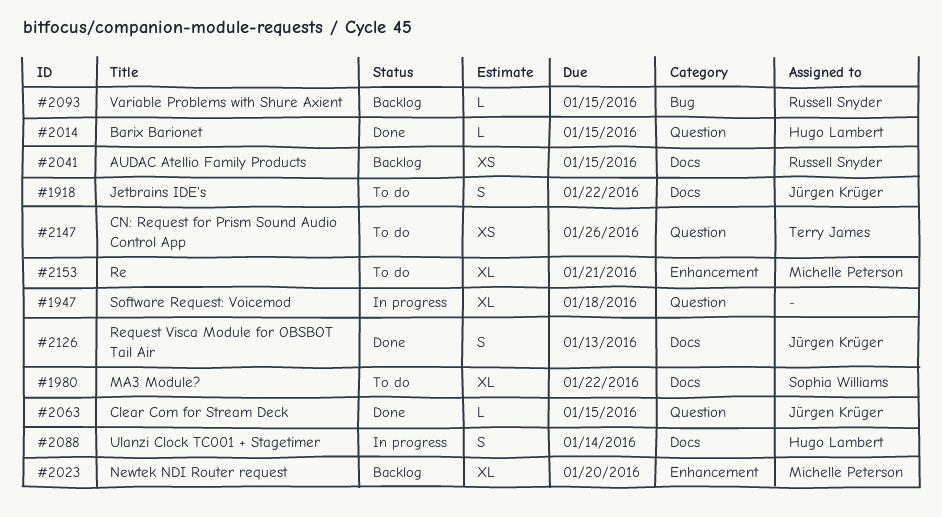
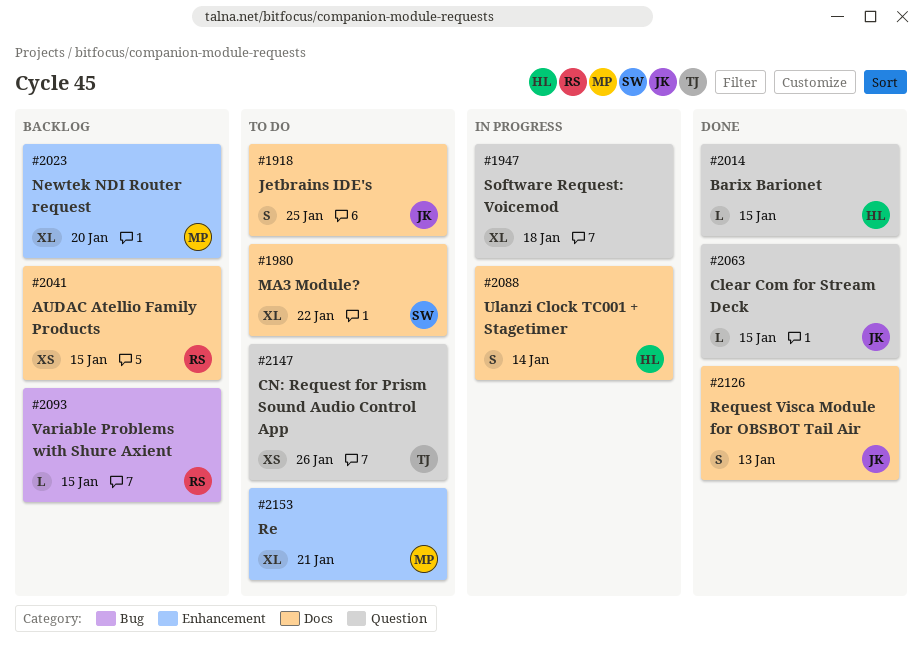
#1918, due: Jan 22 -> Jan 25

